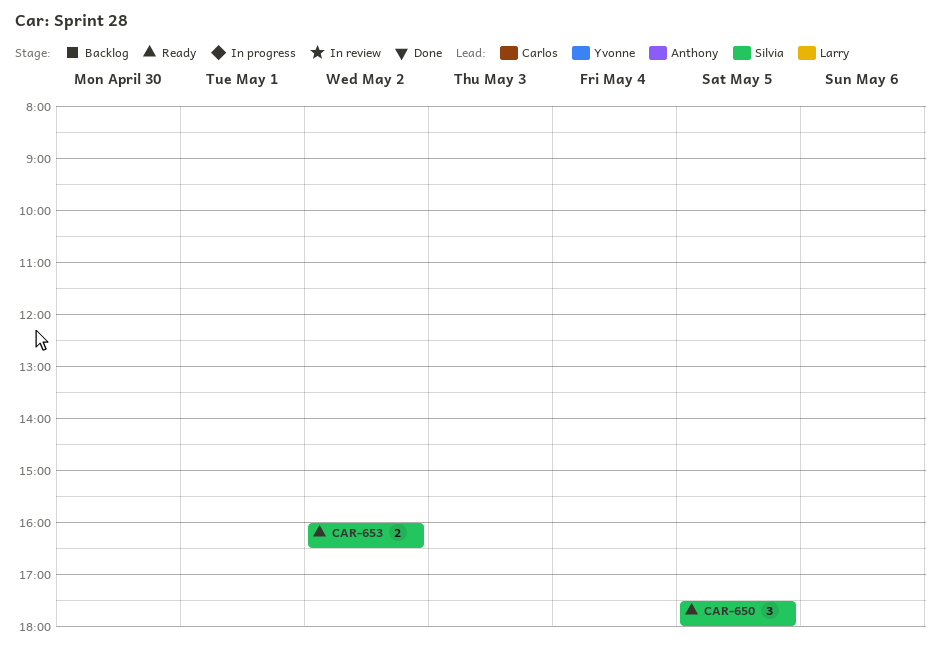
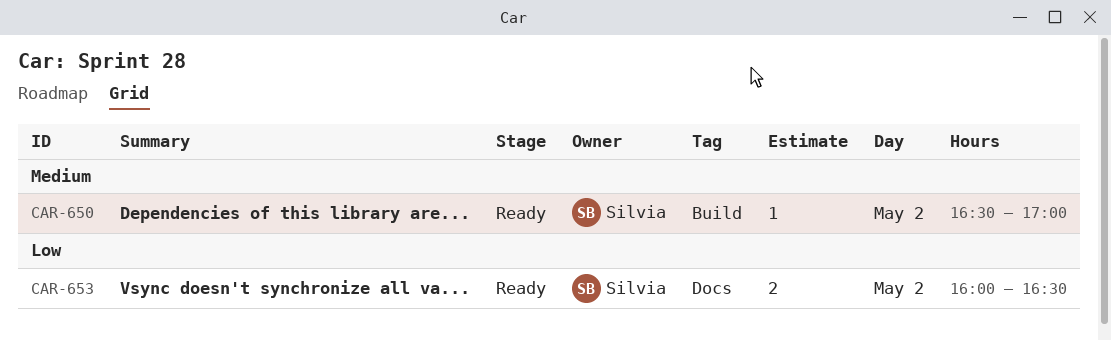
CAR-650, estimate: 3 -> 1
CAR-650, day: May 5 -> May 2
CAR-650, begins: 17:30 -> 16:30
CAR-650, ends: 18:00 -> 17:00

